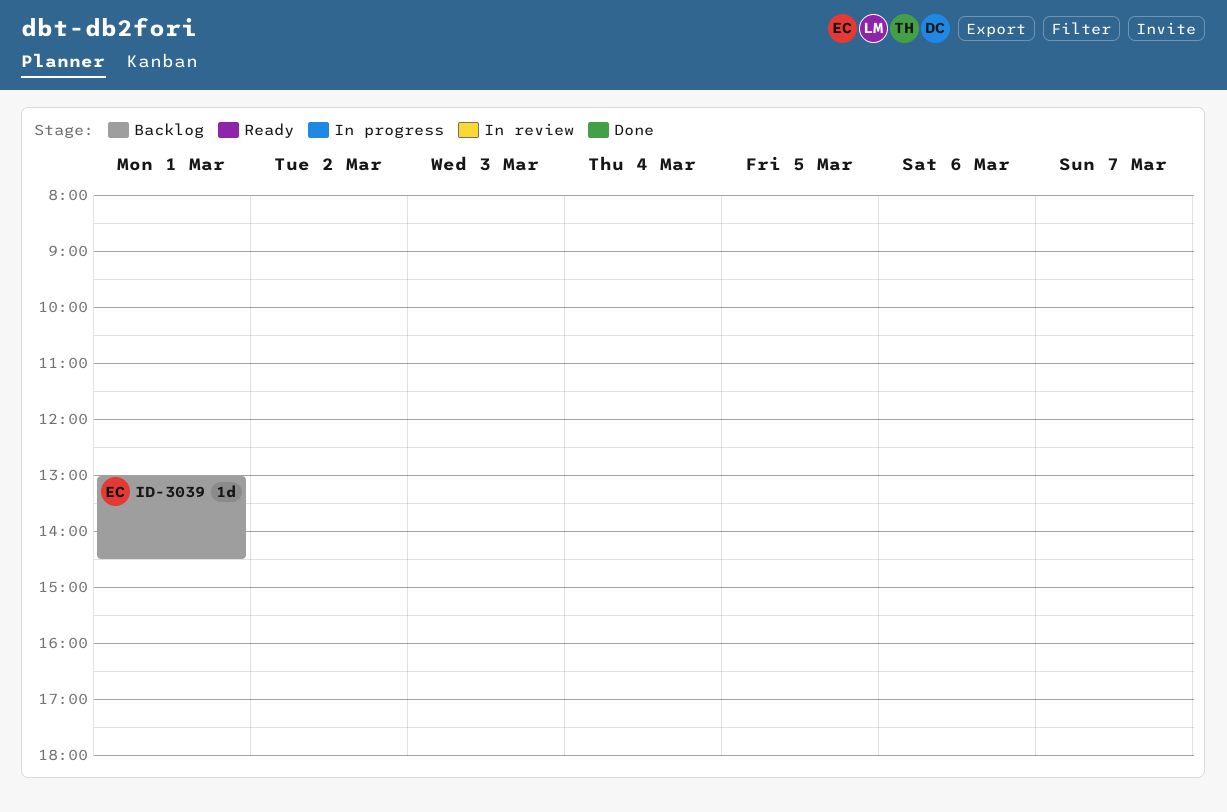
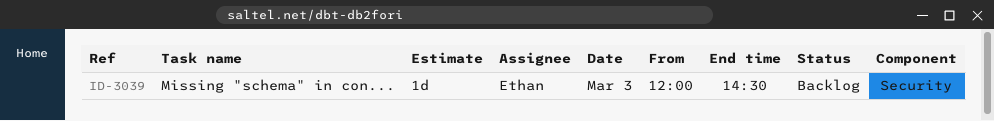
ID-3039, day: Mar 1 -> Mar 3
ID-3039, begins: 13:00 -> 12:00

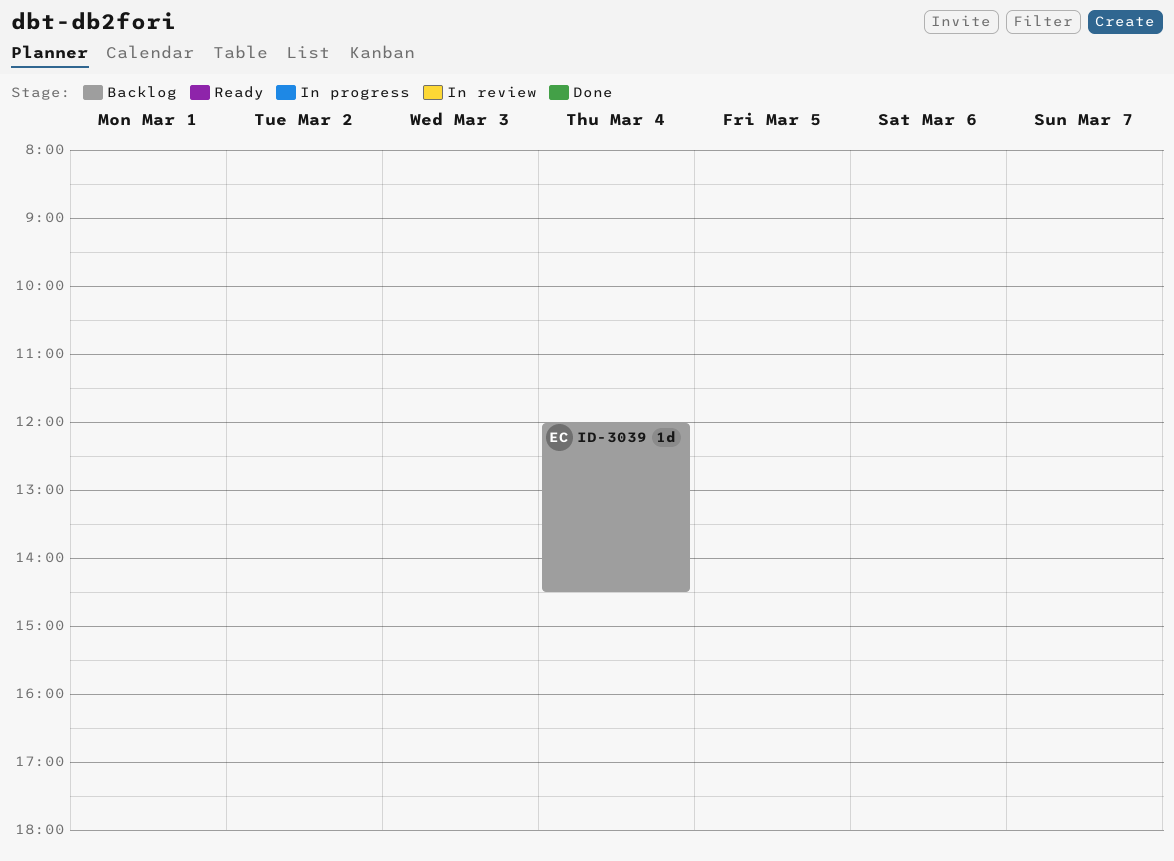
ID-3039, day: Mar 3 -> Mar 4

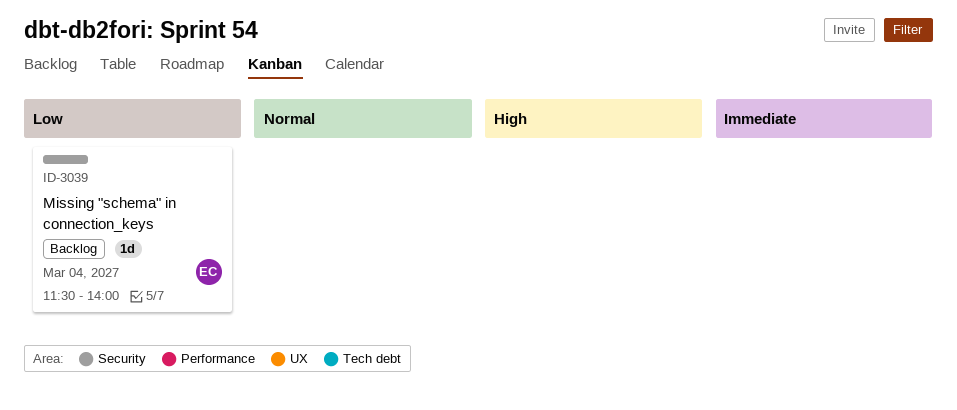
ID-3039, begins: 12:00 -> 11:30
ID-3039, ends: 14:30 -> 14:00

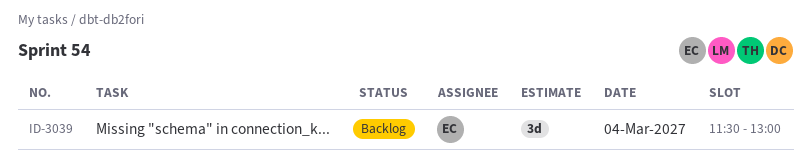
ID-3039, estimate: 1d -> 3d
ID-3039, ends: 14:00 -> 13:00

